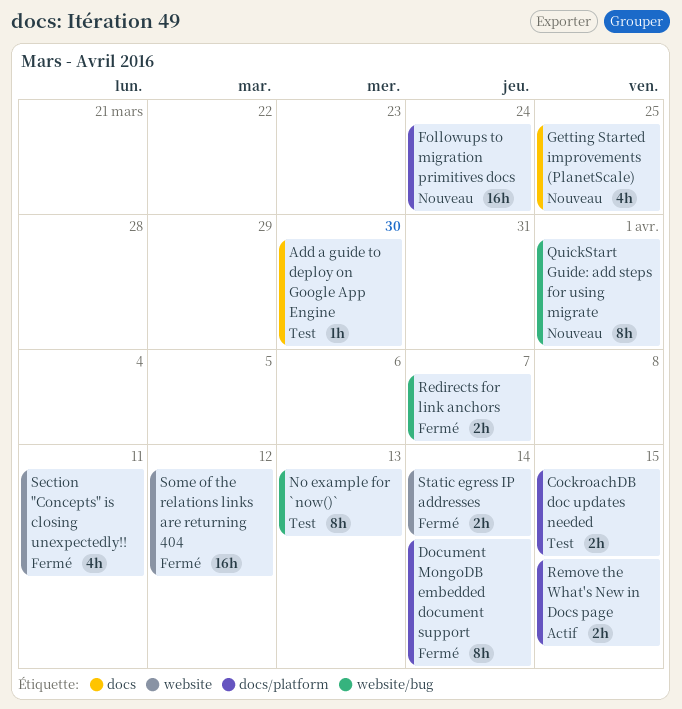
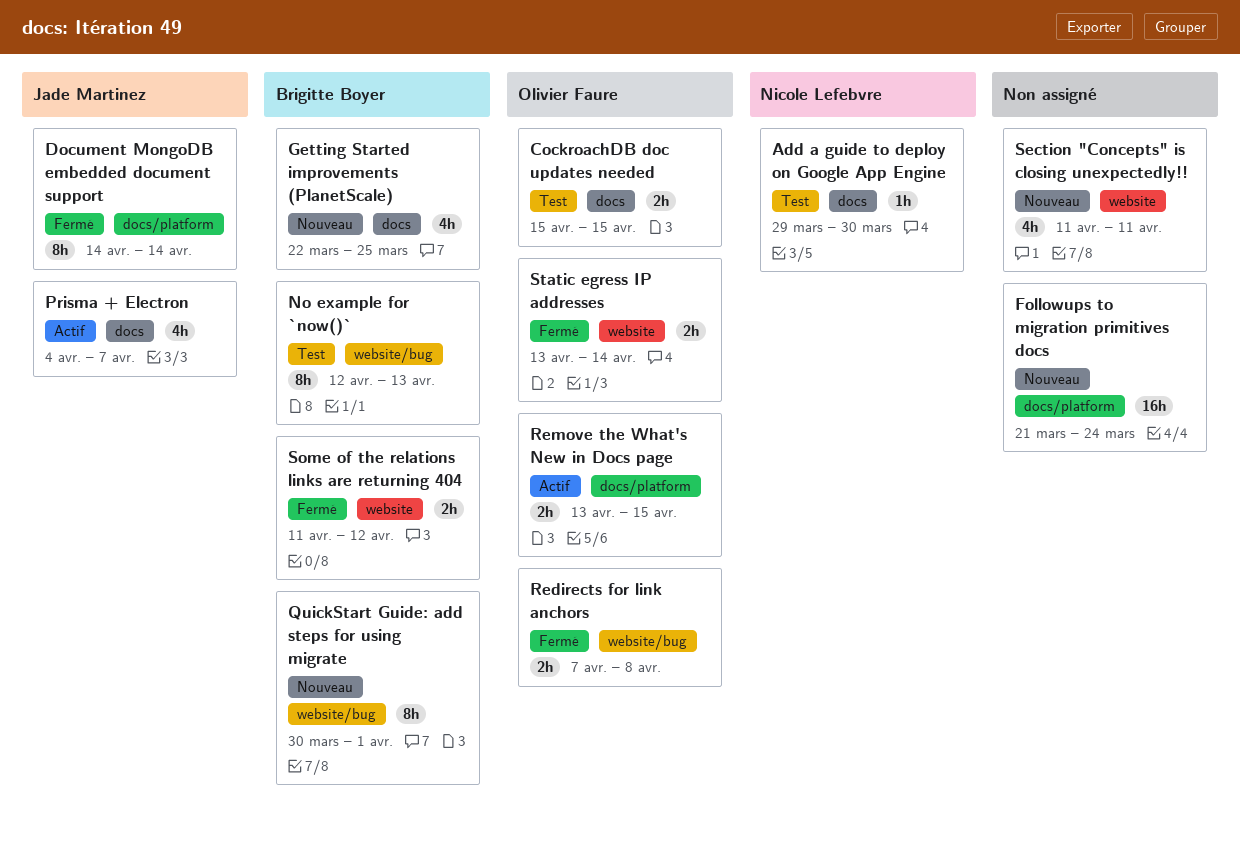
CockroachDB doc updates needed, label: docs/platform -> docs
Prisma + Electron: none -> present
Redirects for link anchors, due: Apr 7 -> Apr 8
Section "Concepts" is closing unexpectedly!!, status: Fermé -> Nouveau
Some of the relations links are returning 404, estimate: 16h -> 2h

